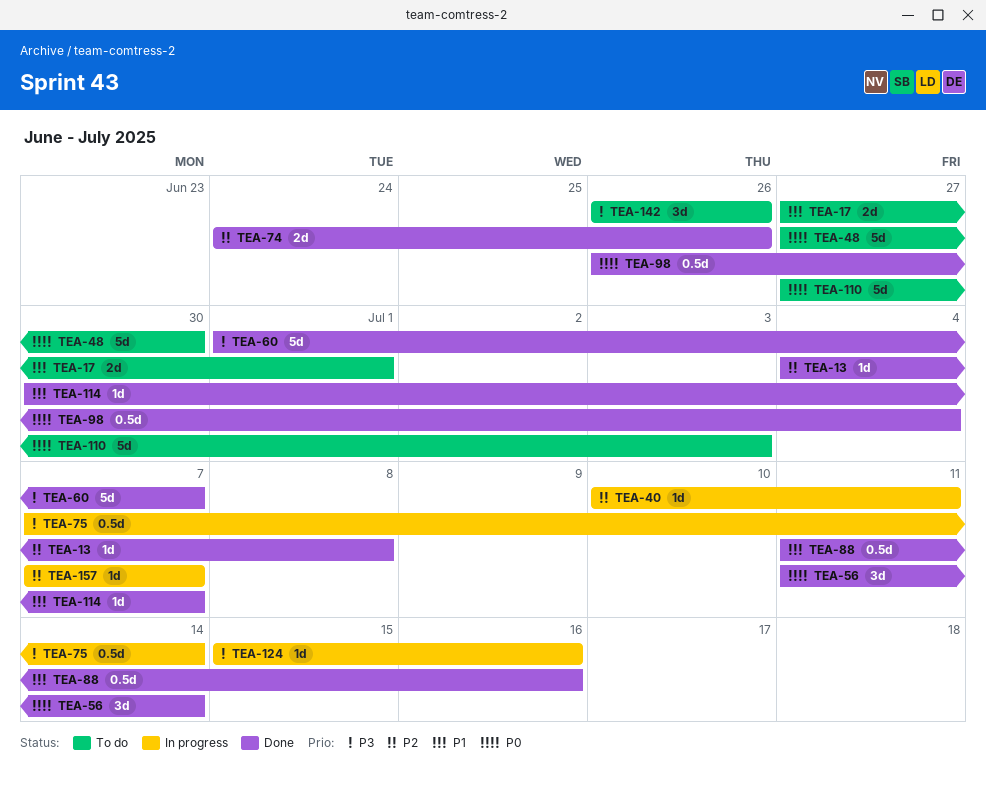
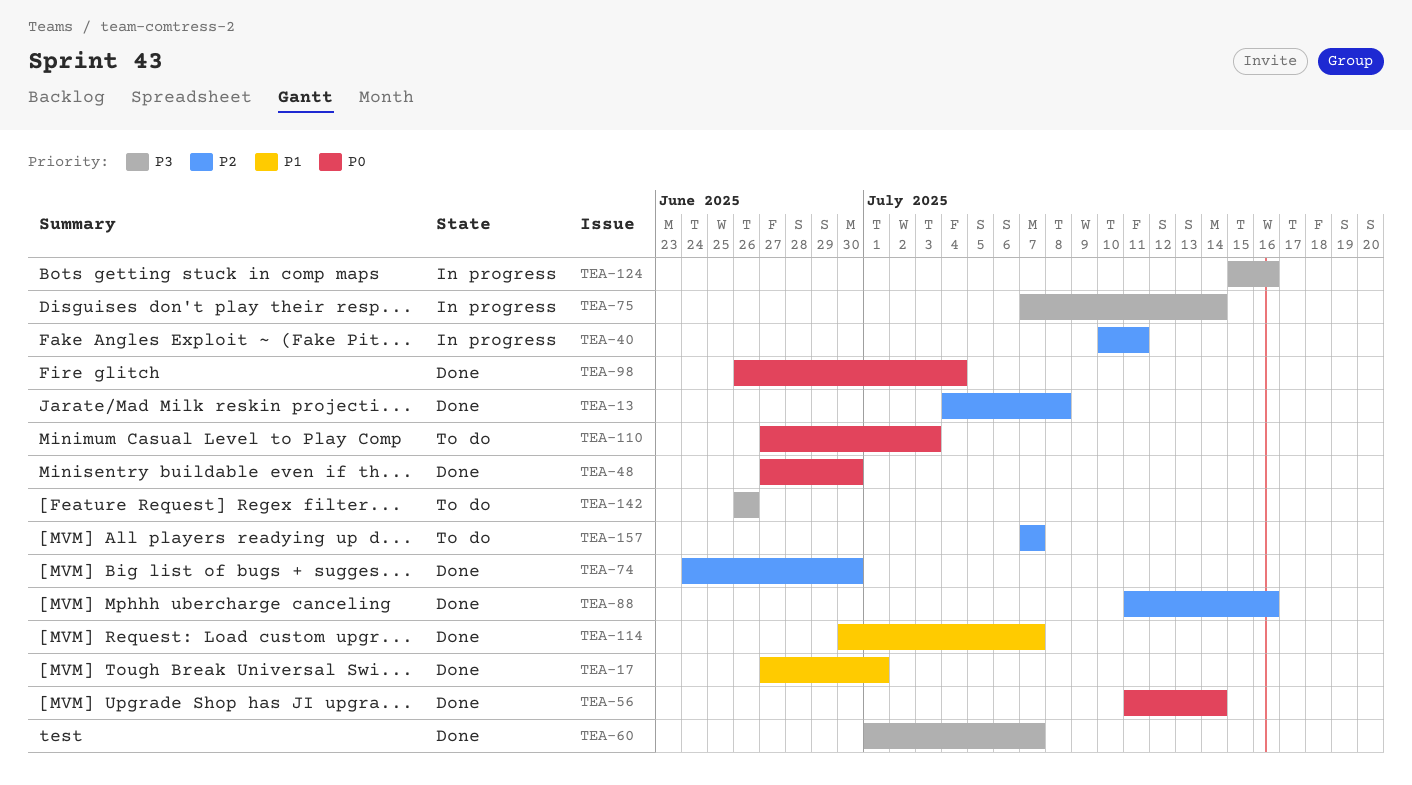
TEA-17, status: To do -> Done
TEA-48, status: To do -> Done
TEA-74, due: Jun 26 -> Jun 30
TEA-88, priority: P1 -> P2
TEA-157, status: In progress -> To do

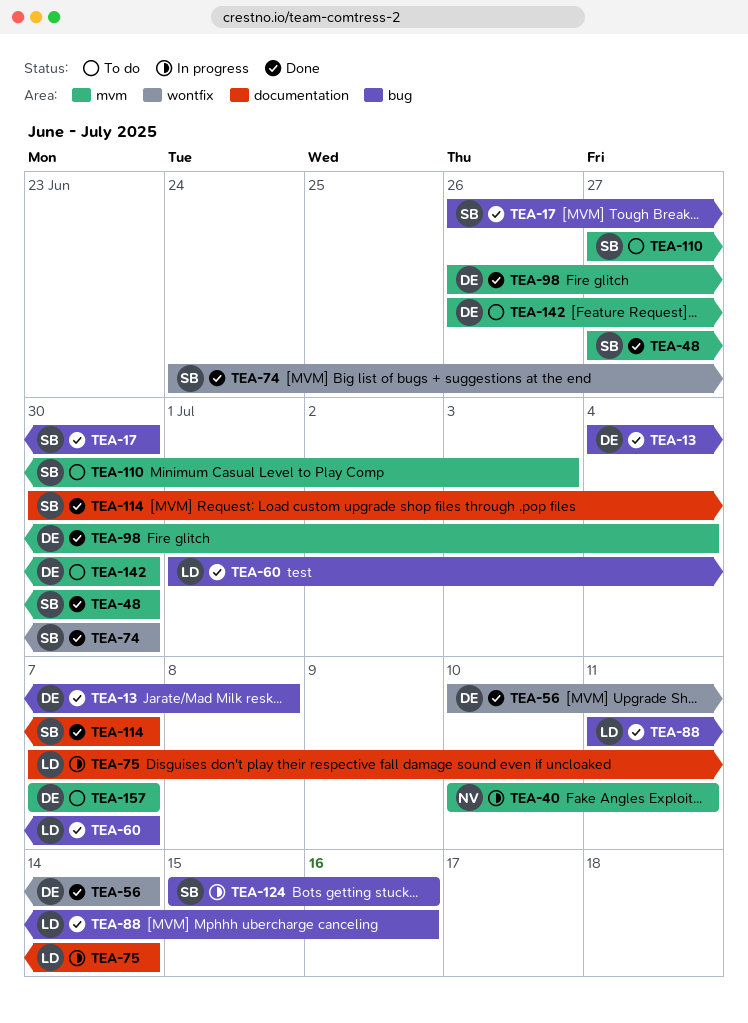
TEA-17, start: Jun 27 -> Jun 26
TEA-17, due: Jul 1 -> Jun 30
TEA-56, start: Jul 11 -> Jul 10
TEA-142, due: Jun 26 -> Jun 30

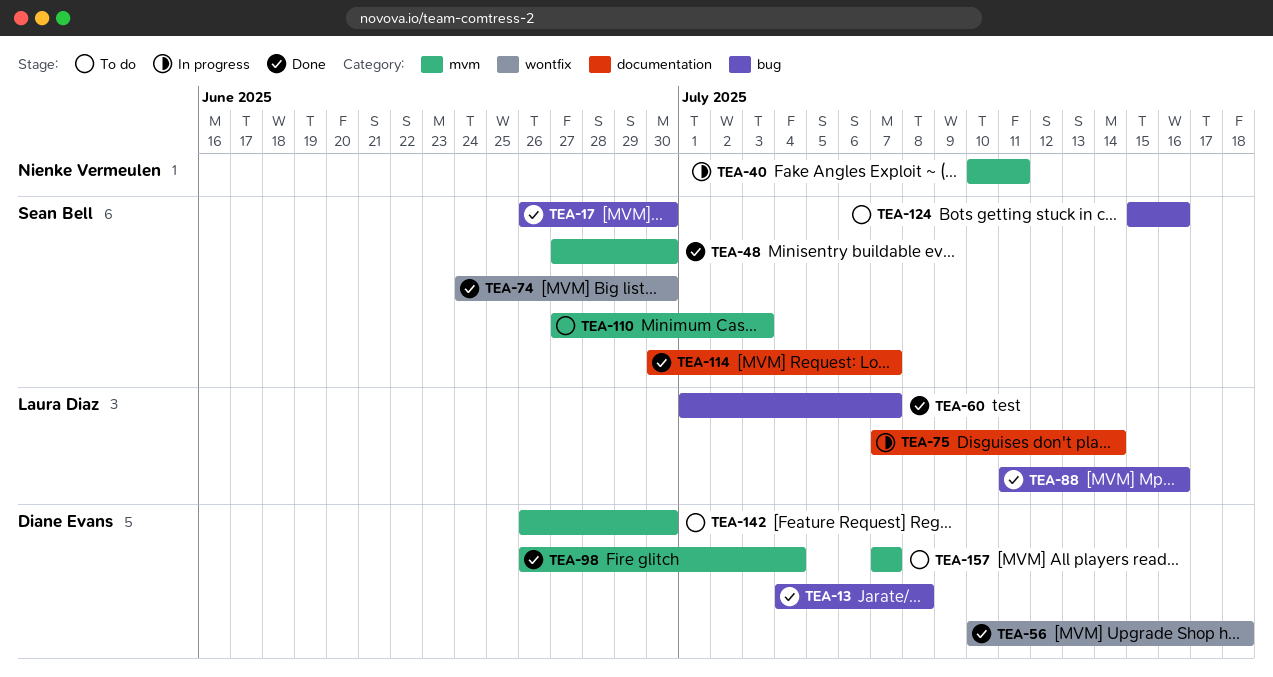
TEA-56, due: Jul 14 -> Jul 18
TEA-124, status: In progress -> To do

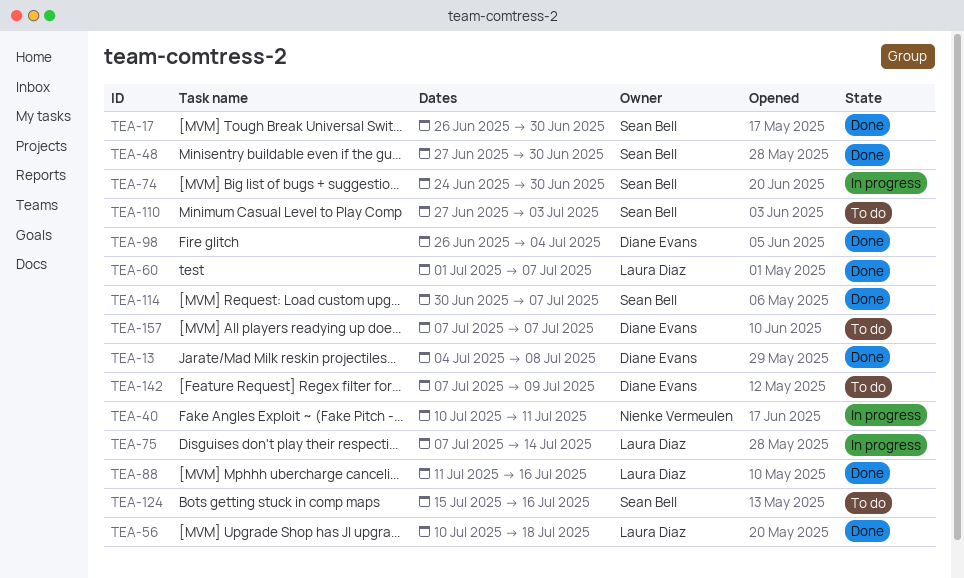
TEA-56, owner: Diane Evans -> Laura Diaz
TEA-74, status: Done -> In progress
TEA-142, start: Jun 26 -> Jul 7
TEA-142, due: Jun 30 -> Jul 9

